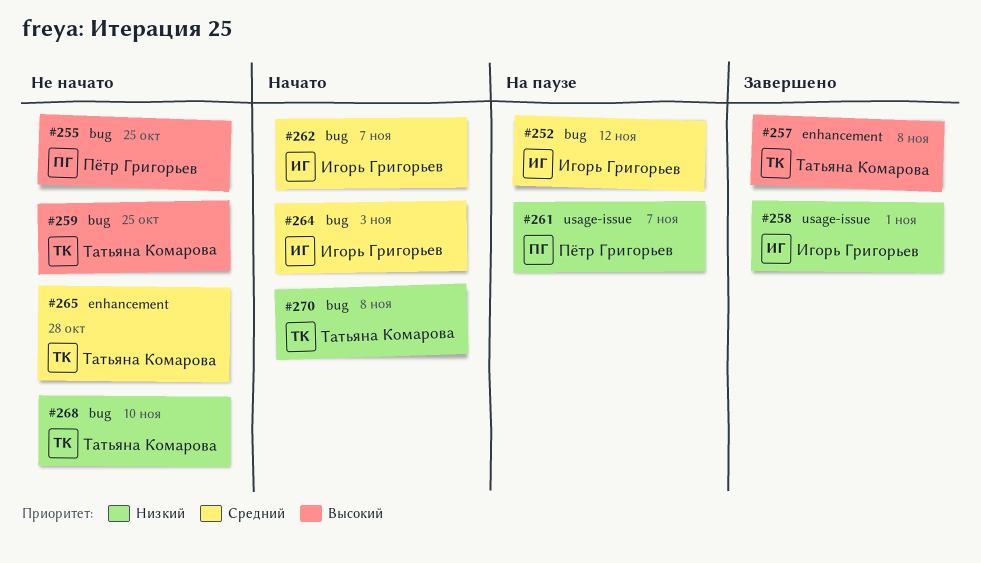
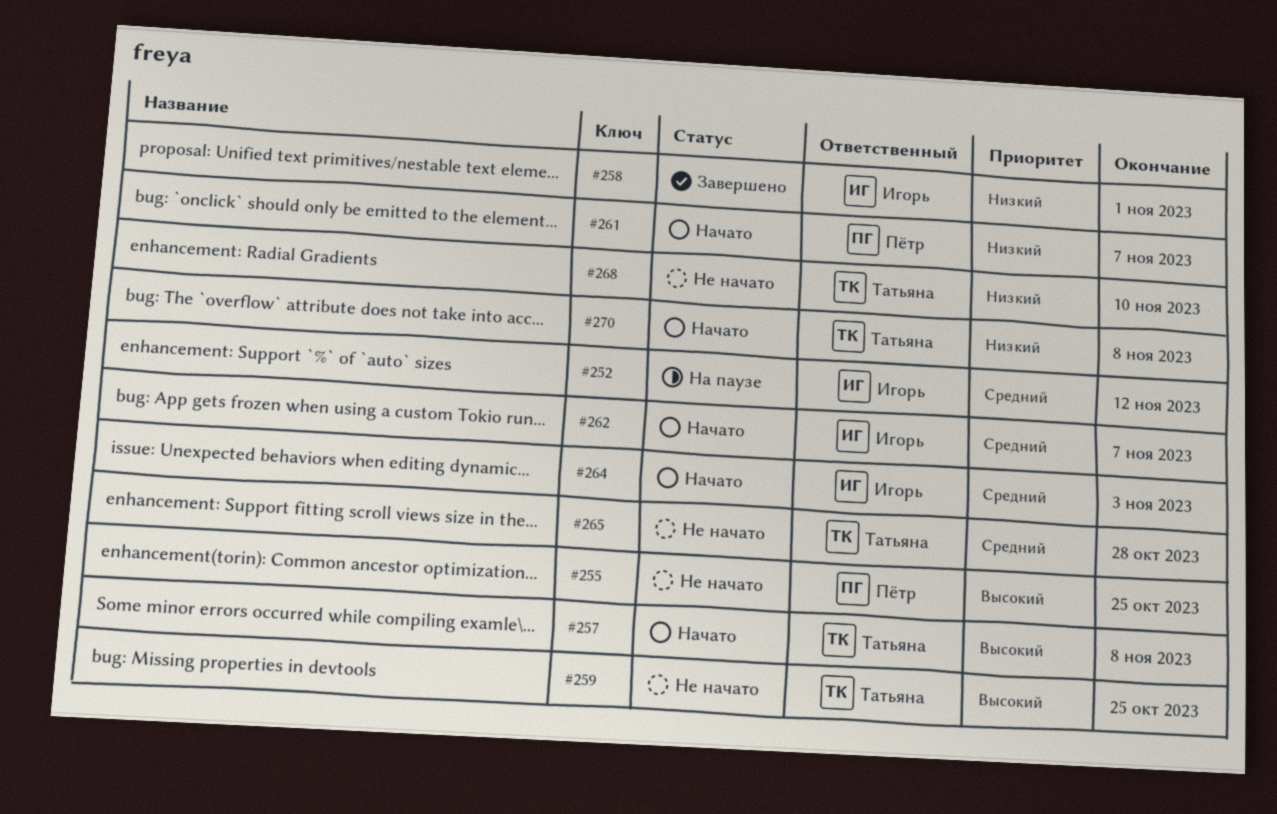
#257, status: Завершено -> Начато
#261, status: На паузе -> Начато

